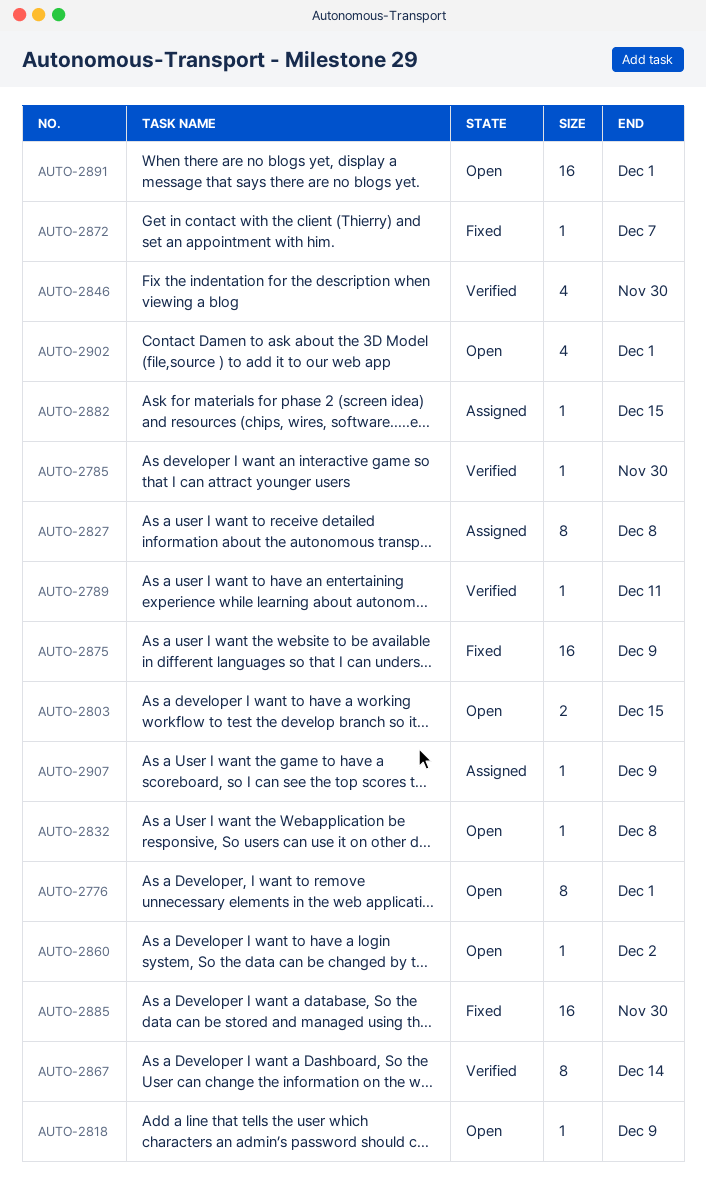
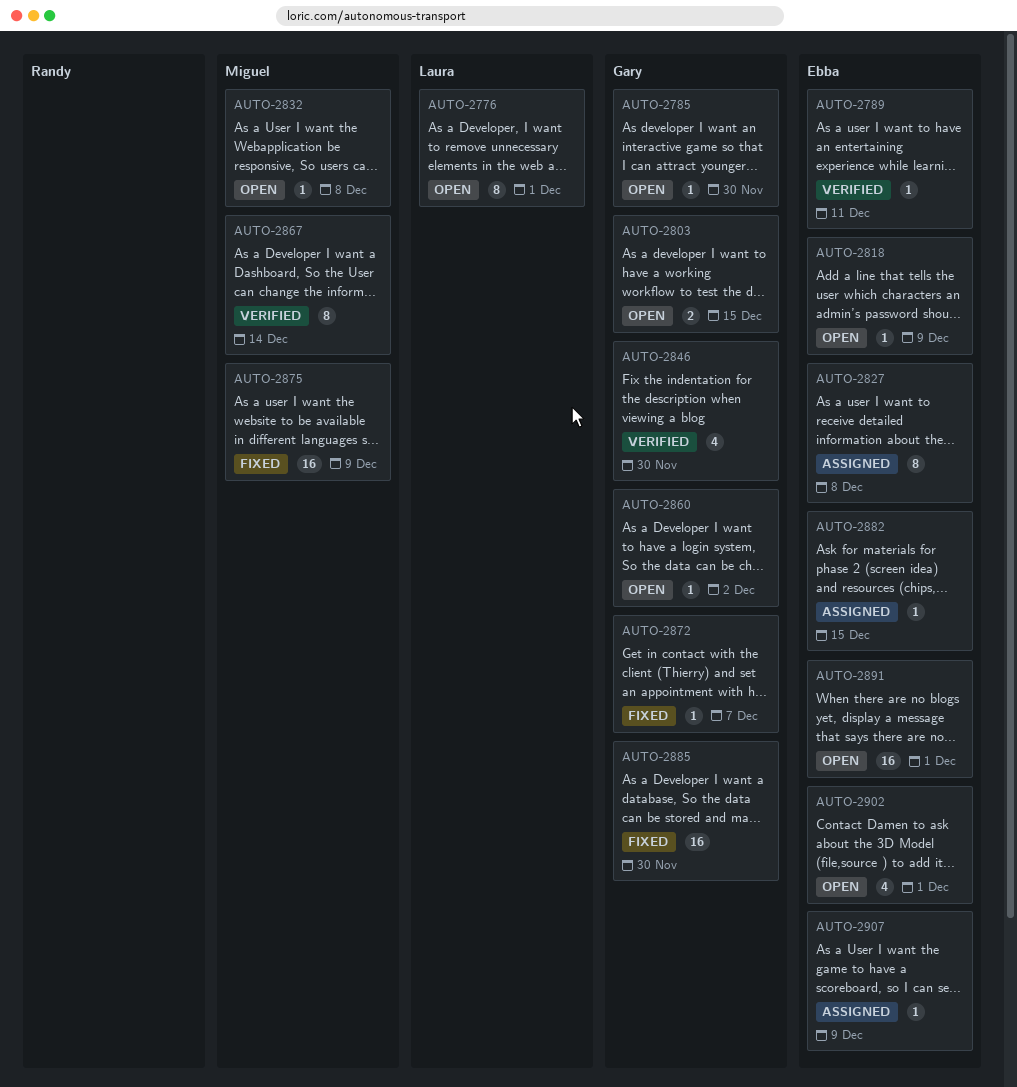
AUTO-2785, status: Verified -> Open

